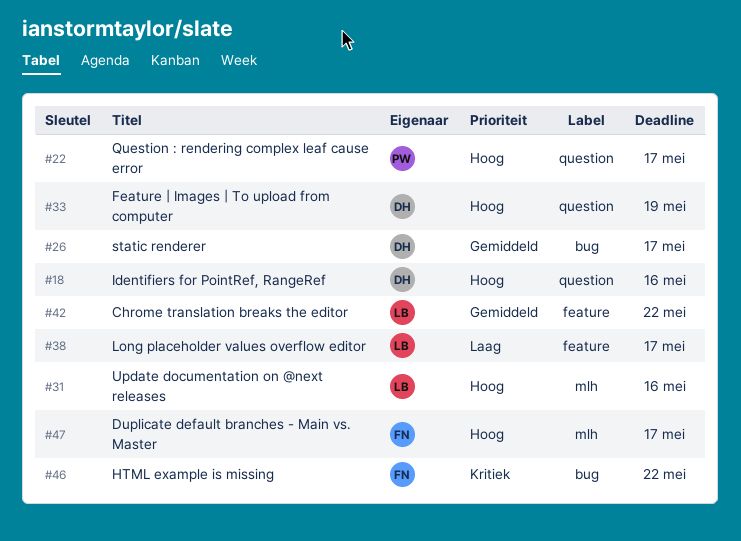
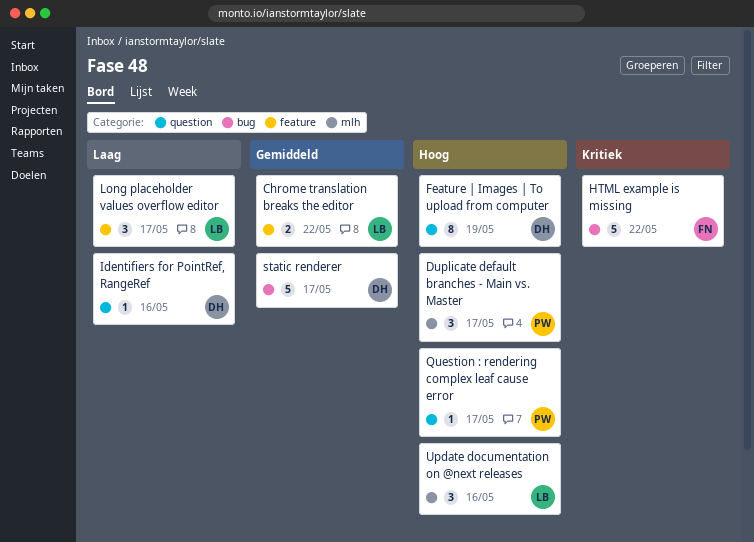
Duplicate default branches - Main vs. Master, owner: FN -> PW
Identifiers for PointRef, RangeRef, priority: Hoog -> Laag

